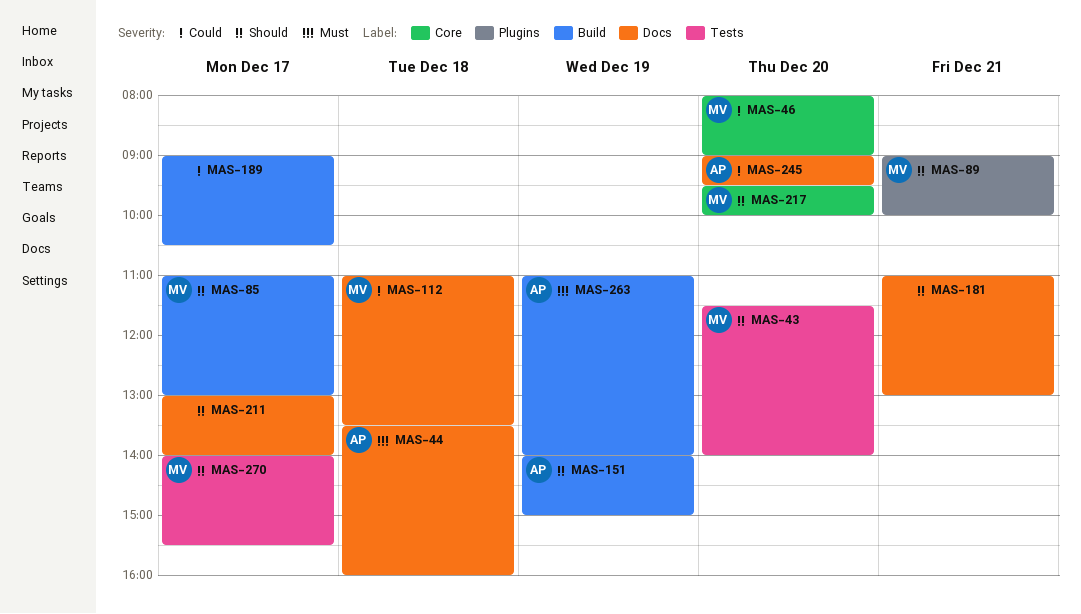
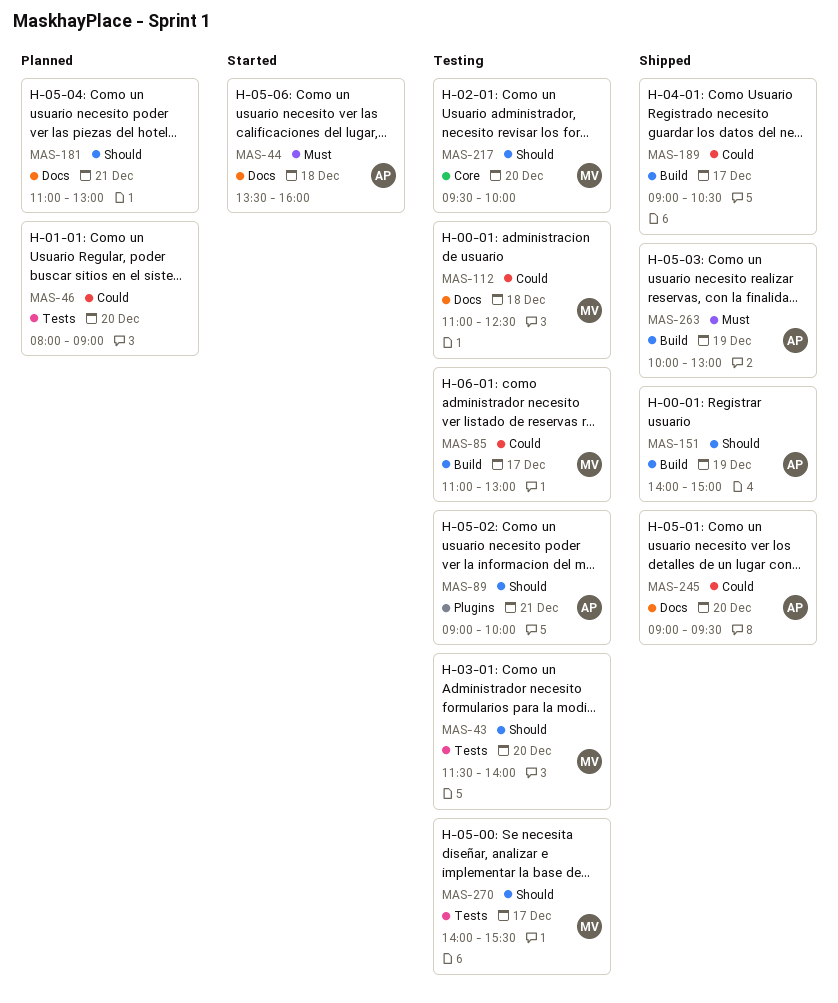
MAS-46, owner: MV -> none
MAS-46, label: Core -> Tests
MAS-85, priority: Should -> Could
MAS-89, owner: MV -> AP
MAS-112, ends: 13:30 -> 12:30
MAS-211: present -> none
MAS-263, begins: 11:00 -> 10:00
MAS-263, ends: 14:00 -> 13:00

